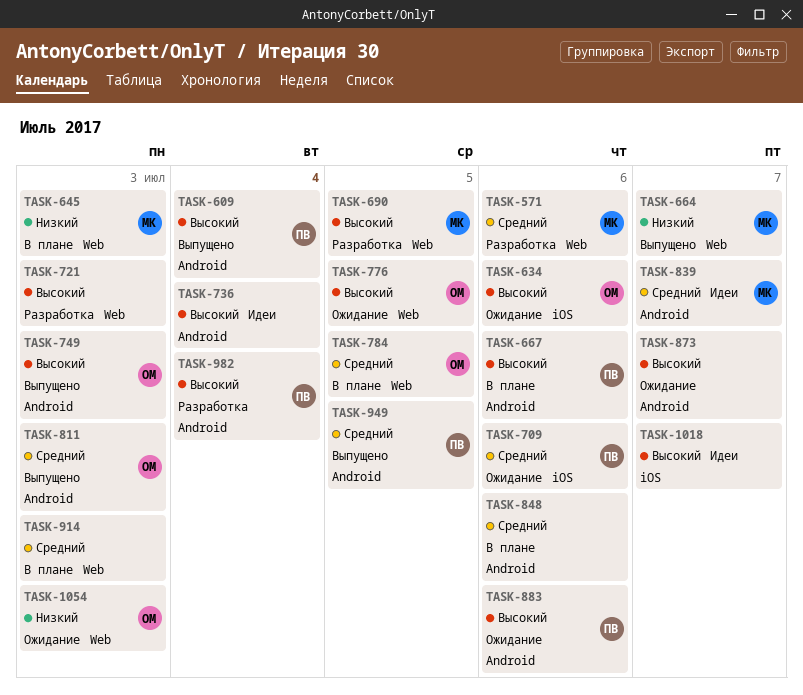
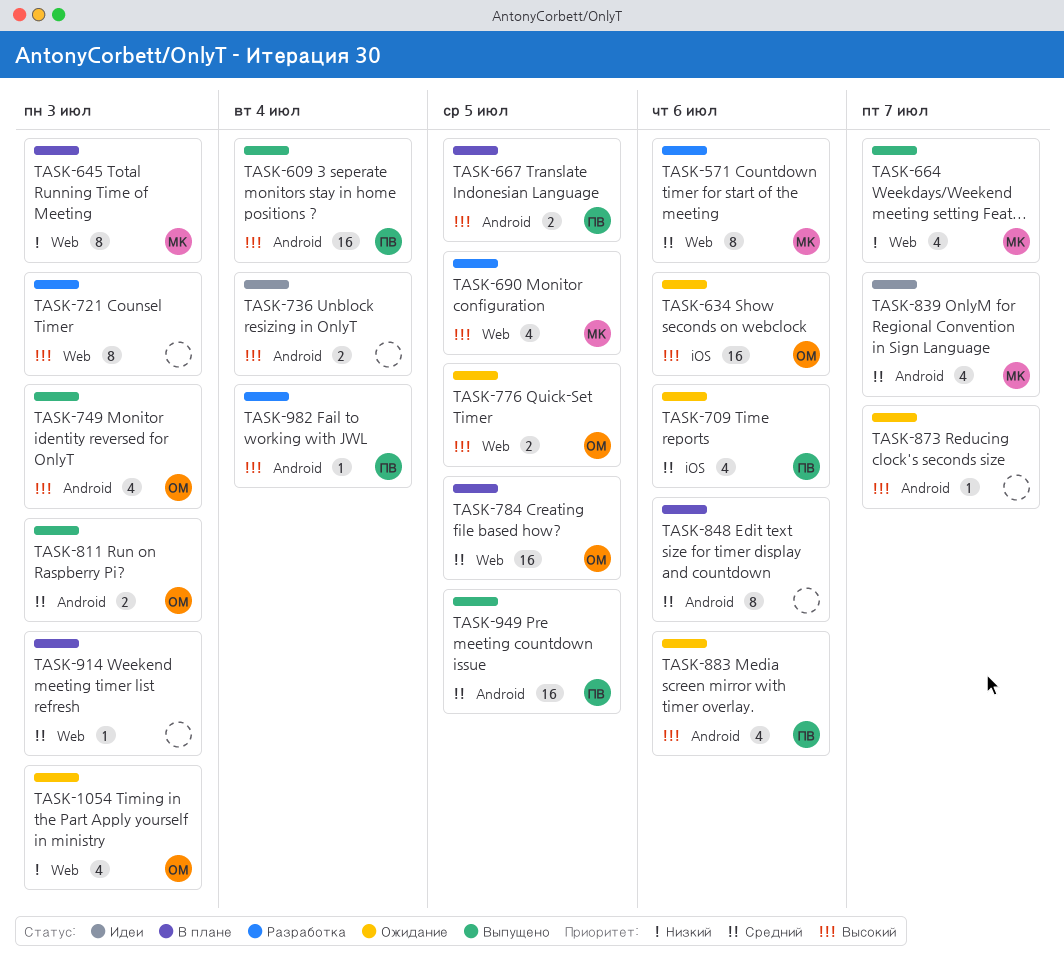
TASK-667, due: Jul 6 -> Jul 5
TASK-1018: present -> none

